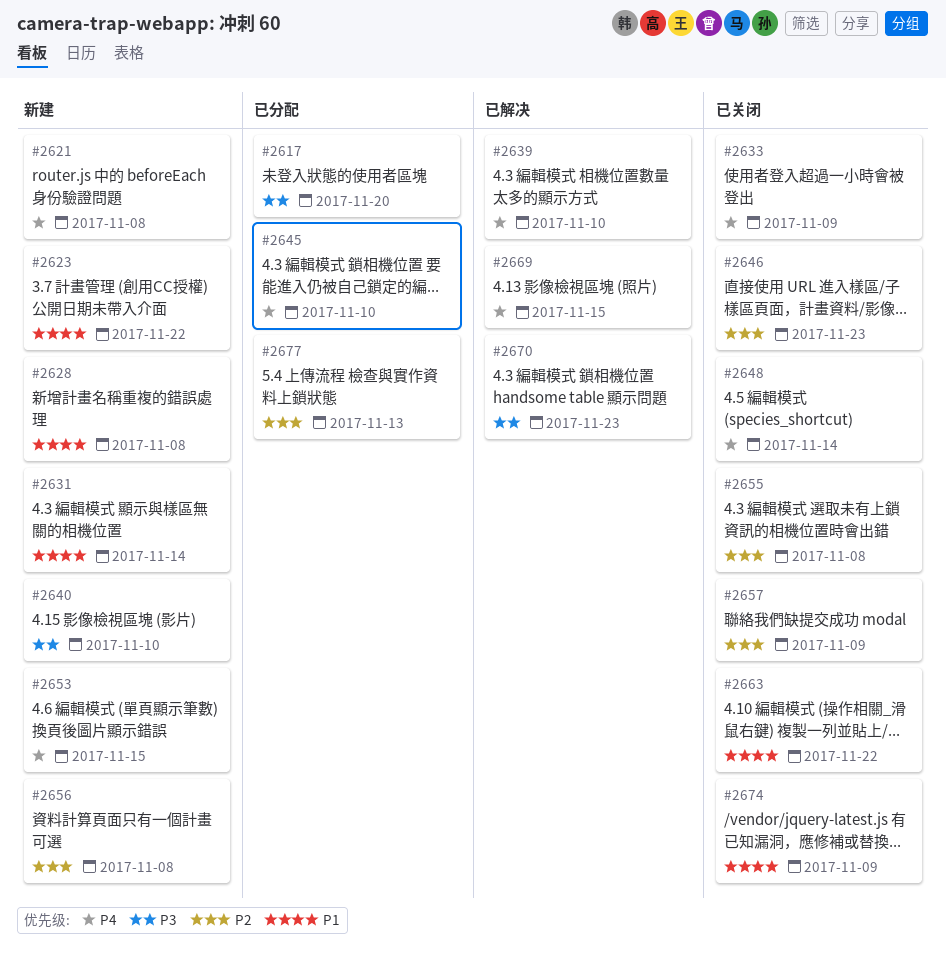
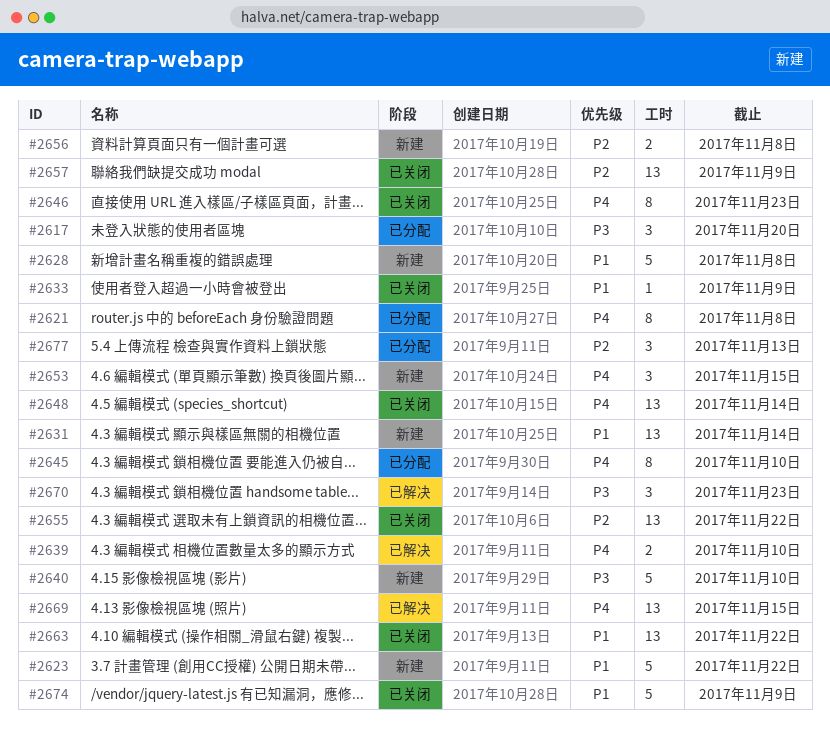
#2621, status: 新建 -> 已分配
#2633, priority: P4 -> P1
#2646, priority: P2 -> P4
#2655, due: Nov 8 -> Nov 22

